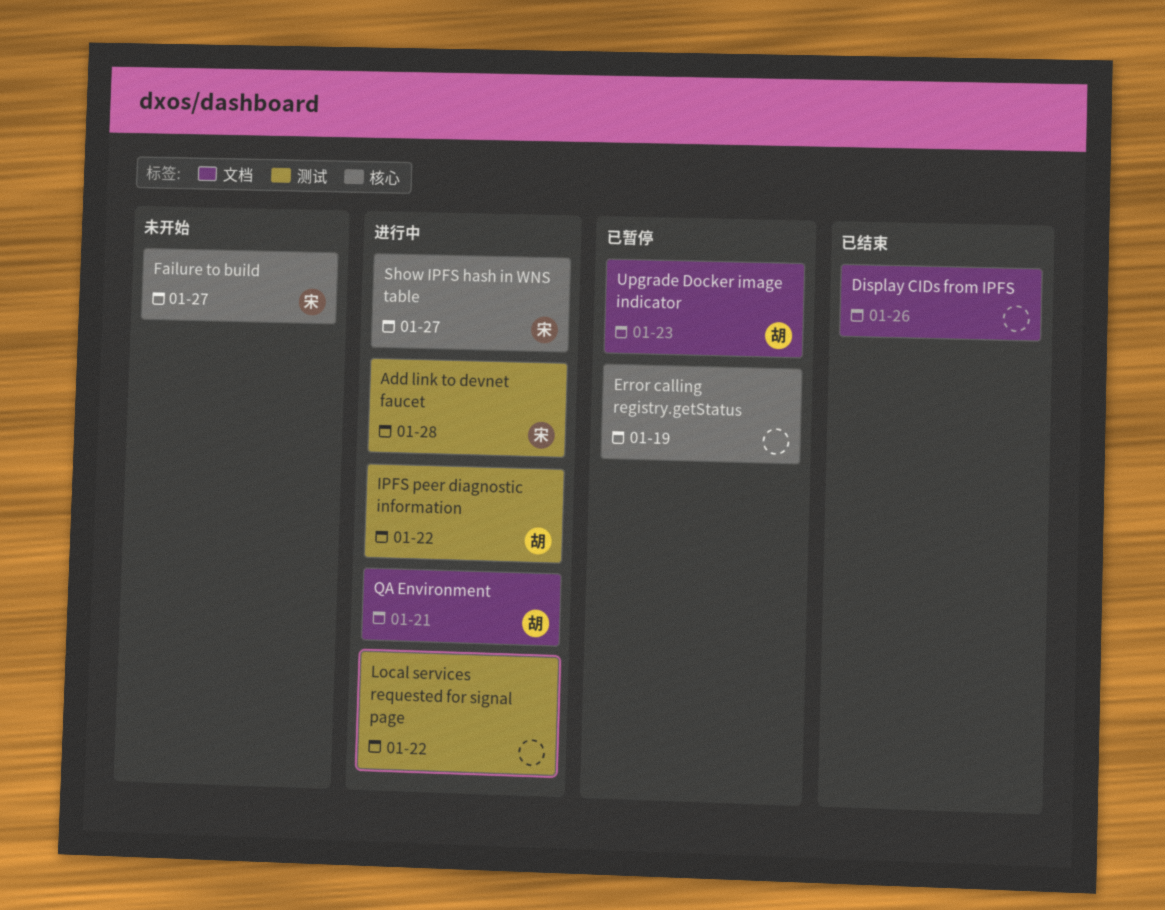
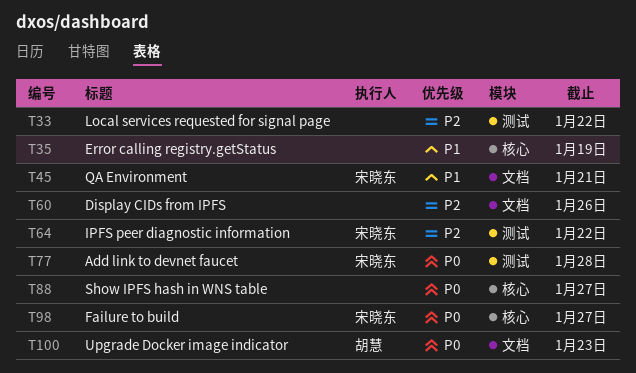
IPFS peer diagnostic information, owner: 胡慧 -> 宋晓东
QA Environment, owner: 胡慧 -> 宋晓东
Show IPFS hash in WNS table, owner: 宋晓东 -> none

